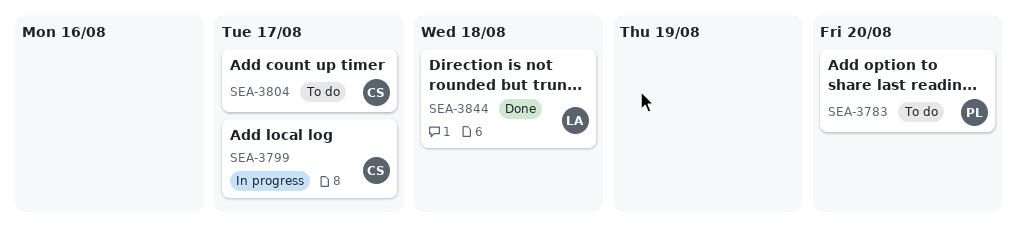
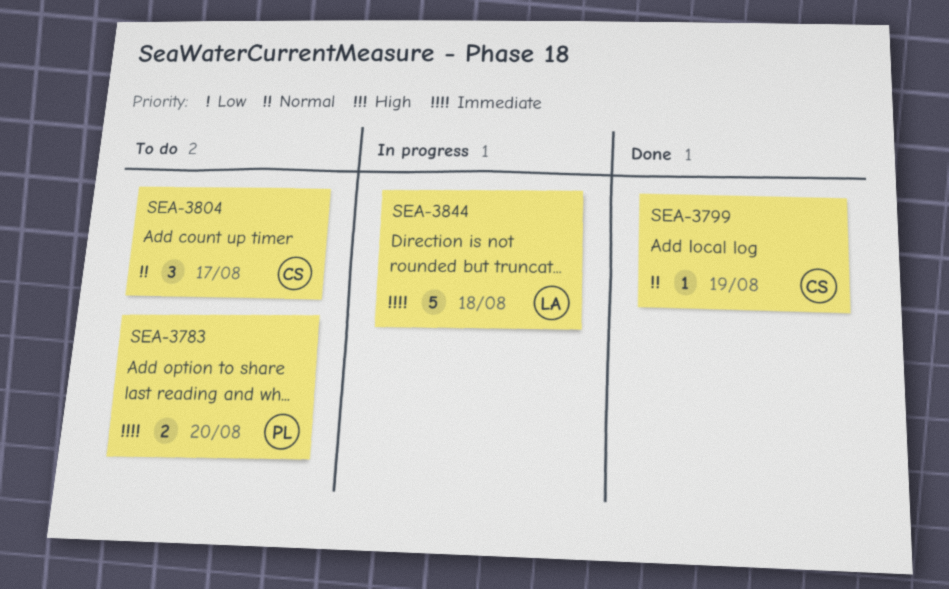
SEA-3799, status: In progress -> Done
SEA-3799, due: Aug 17 -> Aug 19
SEA-3844, status: Done -> In progress

